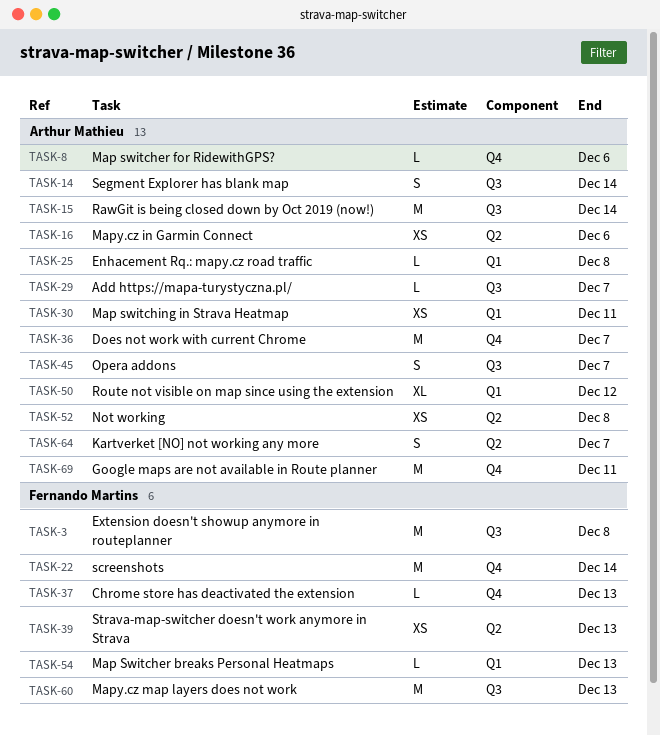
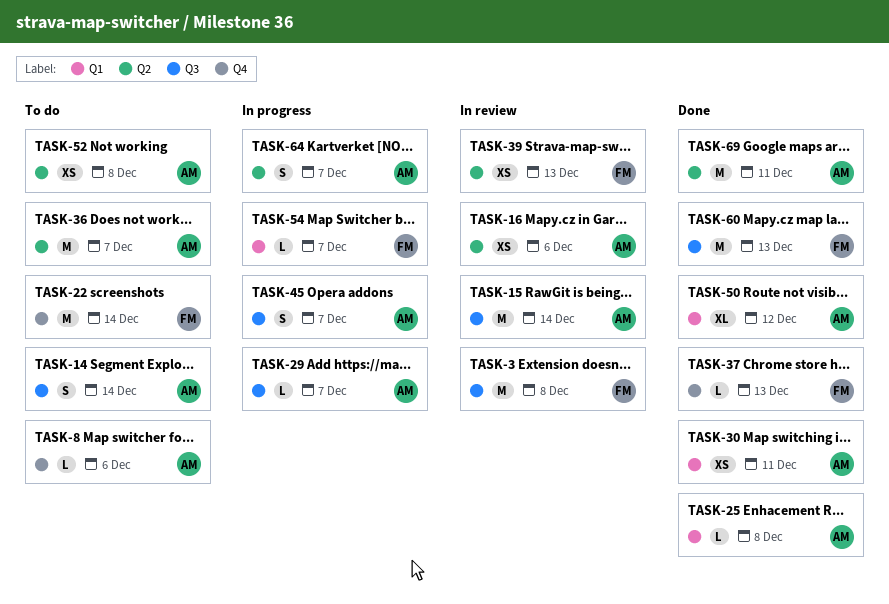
TASK-36, label: Q4 -> Q2
TASK-54, due: Dec 13 -> Dec 7
TASK-69, label: Q4 -> Q2

